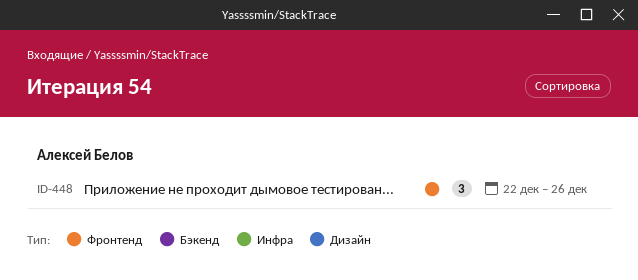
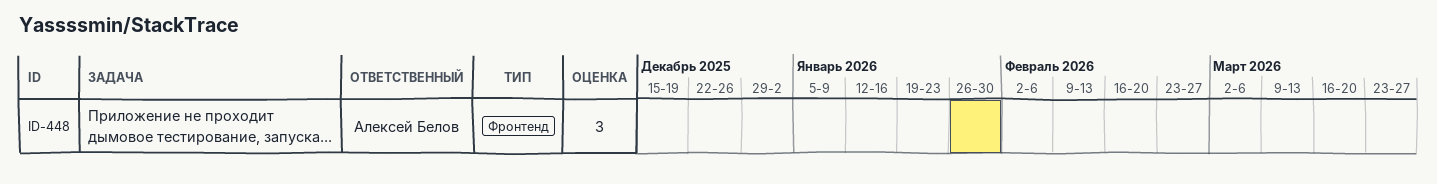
ID-448, start: Dec 22 -> Jan 26
ID-448, due: Dec 26 -> Jan 30

